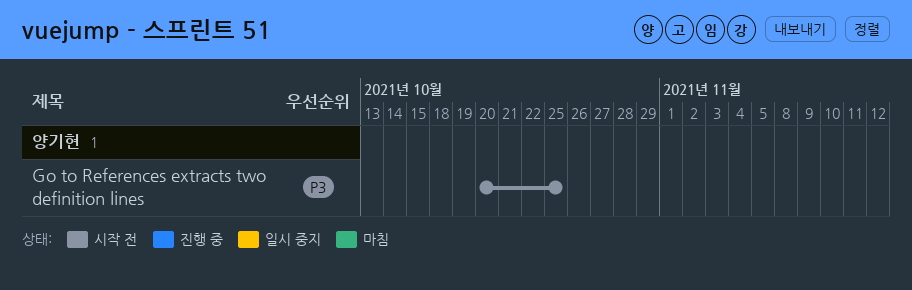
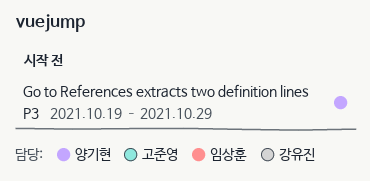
Go to References extracts two definition lines, start: Oct 20 -> Oct 19
Go to References extracts two definition lines, due: Oct 25 -> Oct 29

